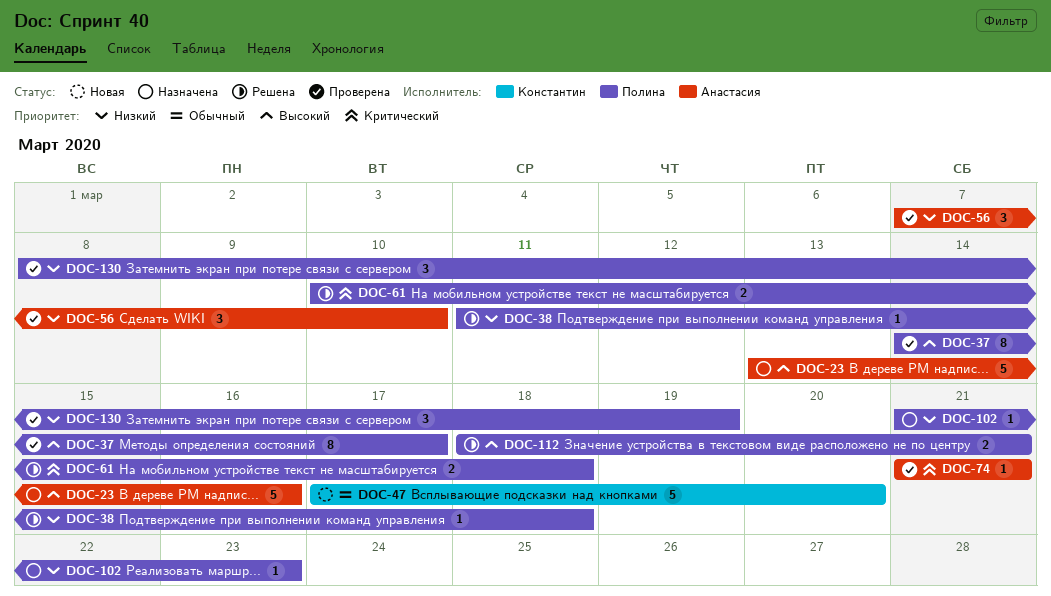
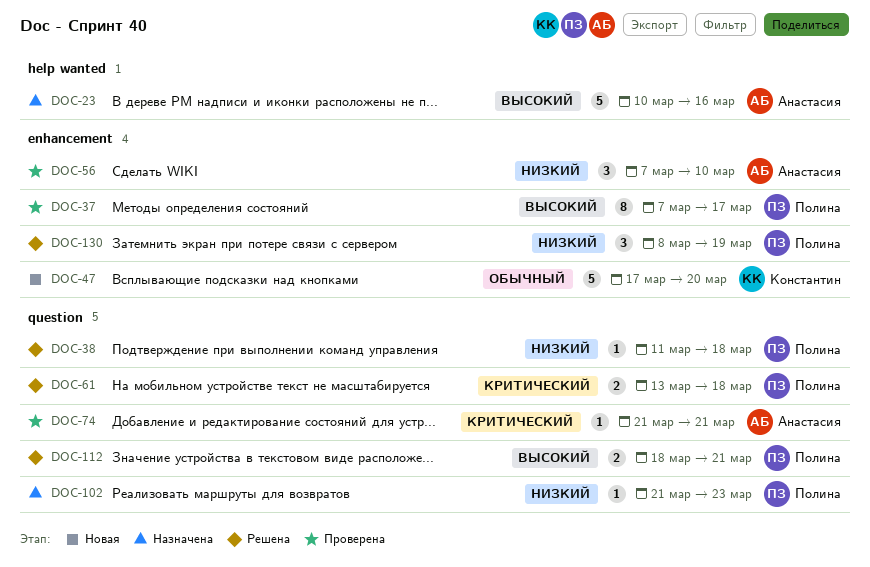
DOC-23, start: Mar 13 -> Mar 10
DOC-37, start: Mar 14 -> Mar 7
DOC-61, start: Mar 10 -> Mar 13
DOC-130, status: Проверена -> Решена

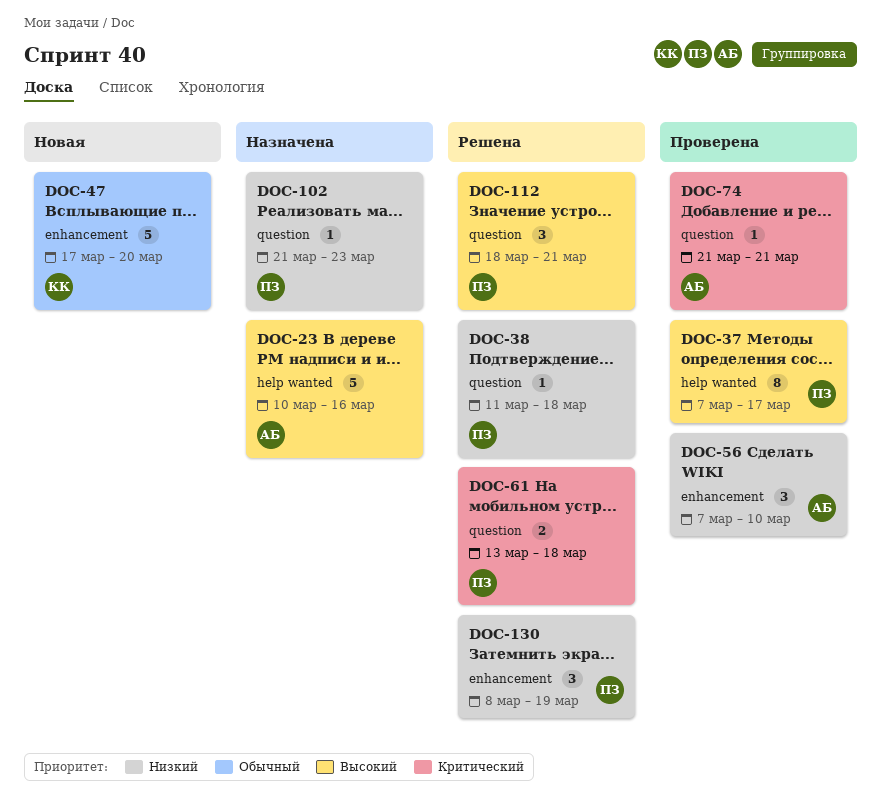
DOC-37, label: enhancement -> help wanted
DOC-112, estimate: 2 -> 3

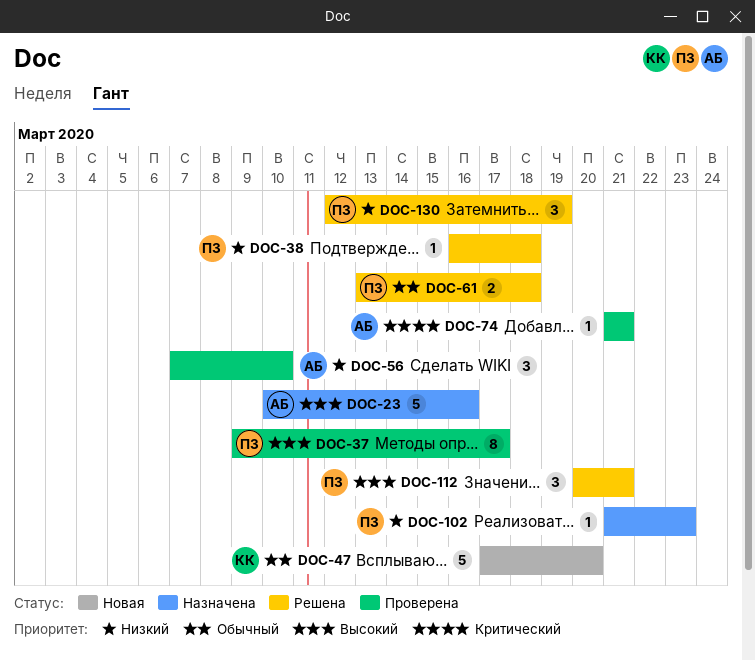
DOC-37, start: Mar 7 -> Mar 9
DOC-38, start: Mar 11 -> Mar 16
DOC-61, priority: Критический -> Обычный
DOC-112, start: Mar 18 -> Mar 20
DOC-130, start: Mar 8 -> Mar 12

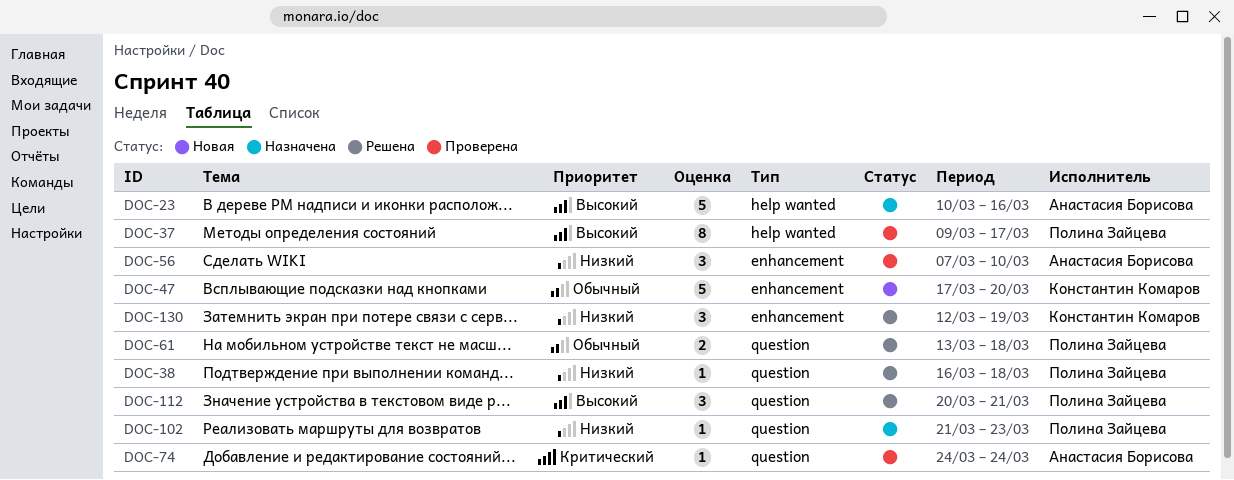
DOC-74, start: Mar 21 -> Mar 24
DOC-74, due: Mar 21 -> Mar 24
DOC-130, owner: Полина Зайцева -> Константин Комаров

